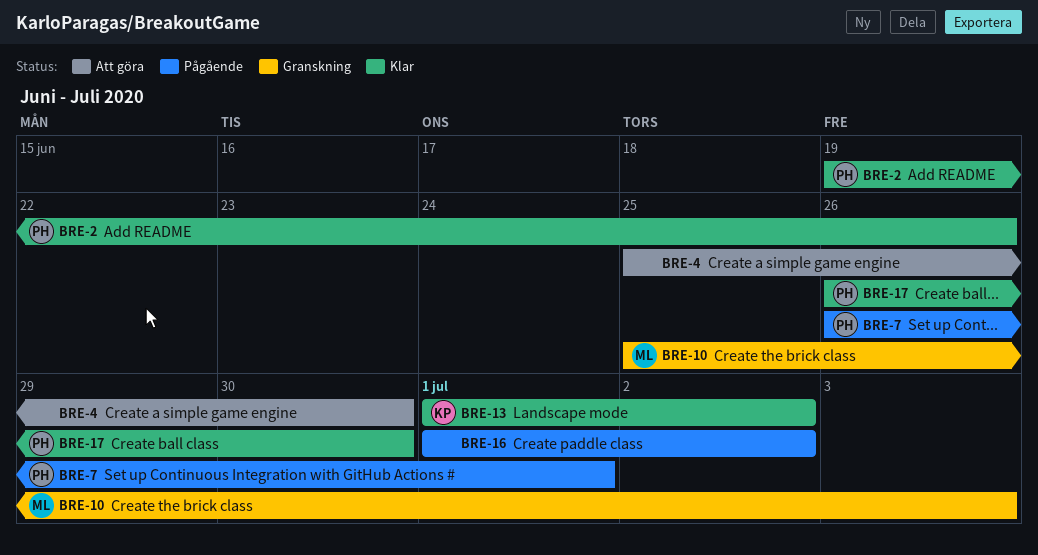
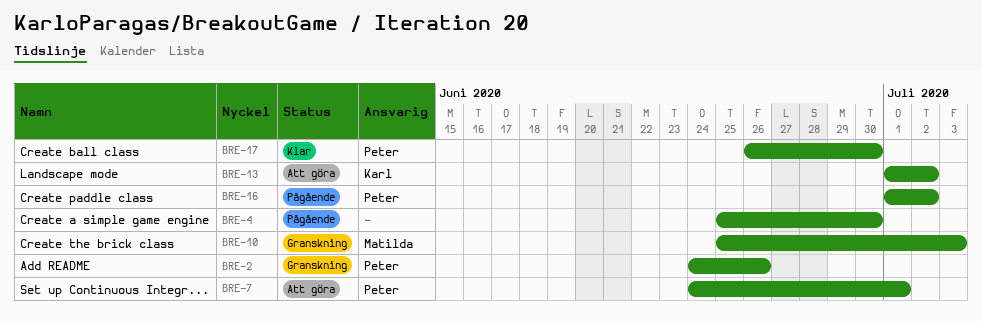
BRE-2, status: Klar -> Granskning
BRE-2, start: Jun 19 -> Jun 24
BRE-4, status: Att göra -> Pågående
BRE-7, status: Pågående -> Att göra
BRE-7, start: Jun 26 -> Jun 24
BRE-13, status: Klar -> Att göra
BRE-16, owner: none -> Peter

